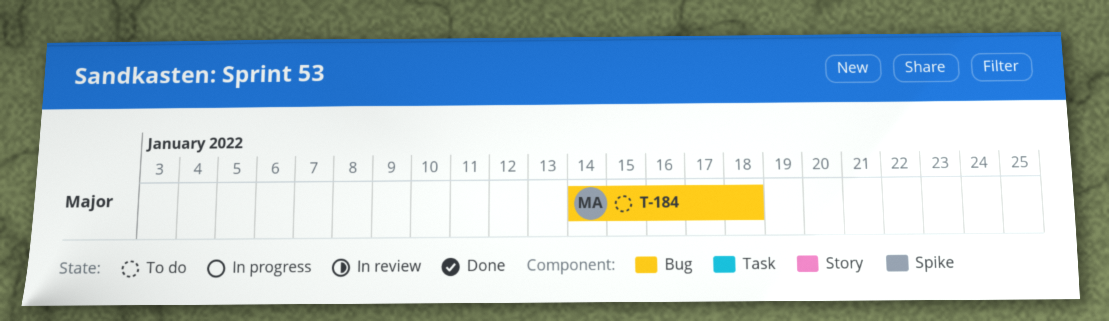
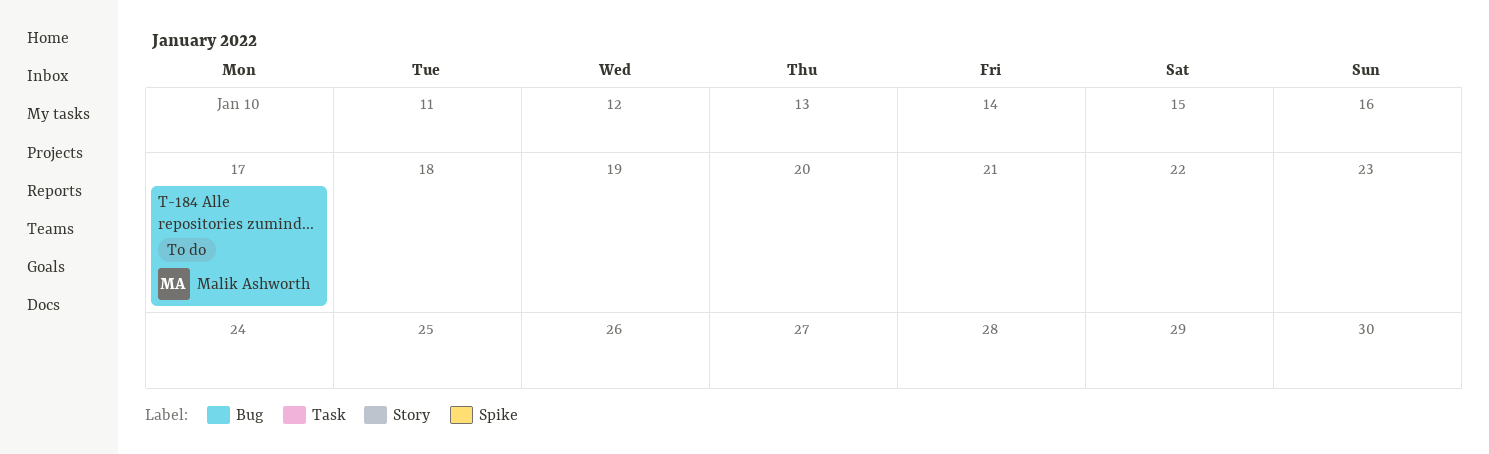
T-184, due: Jan 18 -> Jan 17

